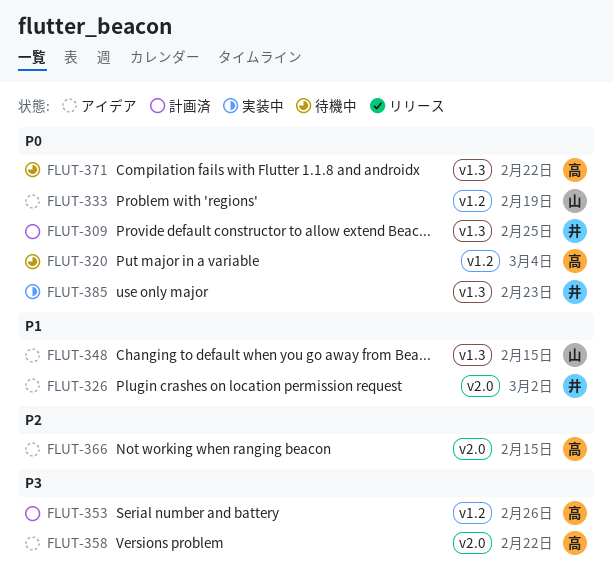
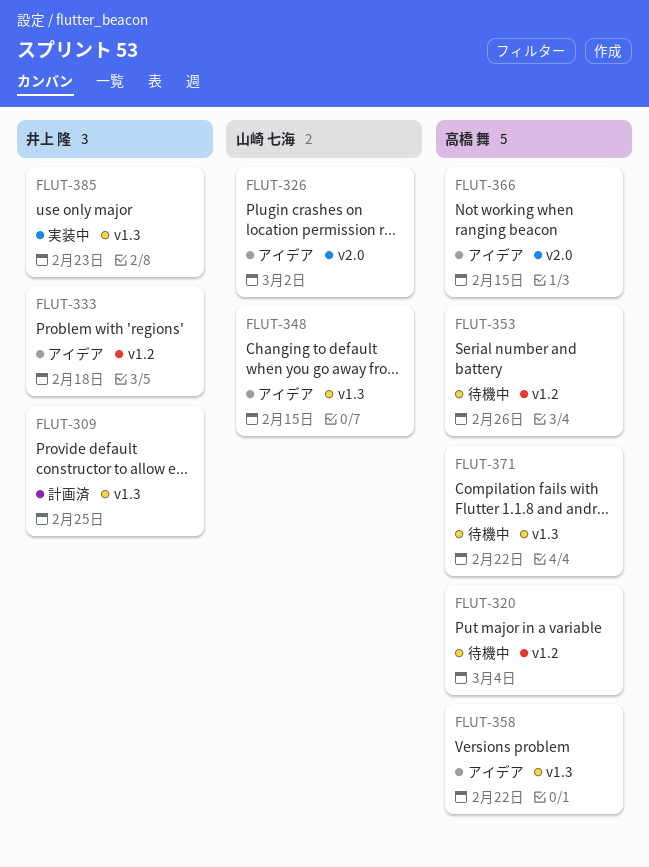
FLUT-326, owner: 井上 隆 -> 山崎 七海
FLUT-333, owner: 山崎 七海 -> 井上 隆
FLUT-333, due: Feb 19 -> Feb 18
FLUT-353, status: 計画済 -> 待機中
FLUT-358, label: v2.0 -> v1.3

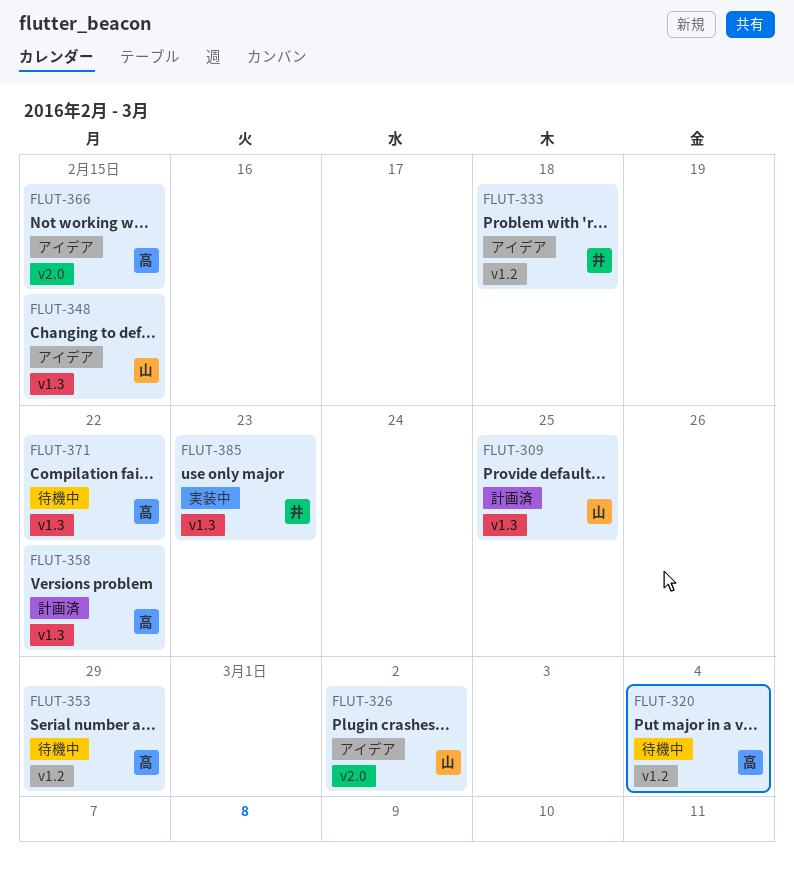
FLUT-309, owner: 井上 隆 -> 山崎 七海
FLUT-353, due: Feb 26 -> Feb 29
FLUT-358, status: アイデア -> 計画済

